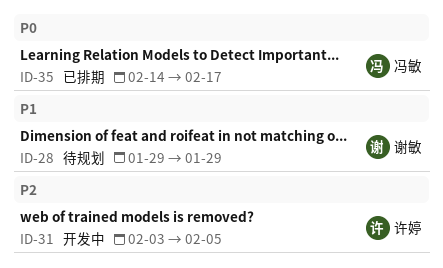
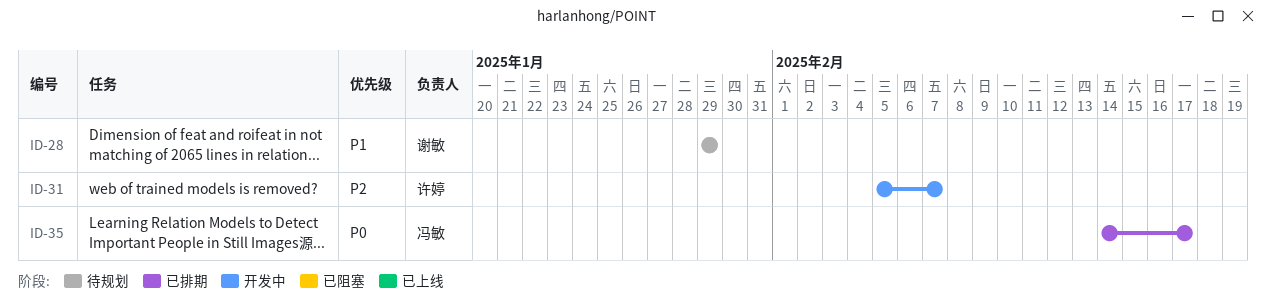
ID-31, start: Feb 3 -> Feb 5
ID-31, due: Feb 5 -> Feb 7

